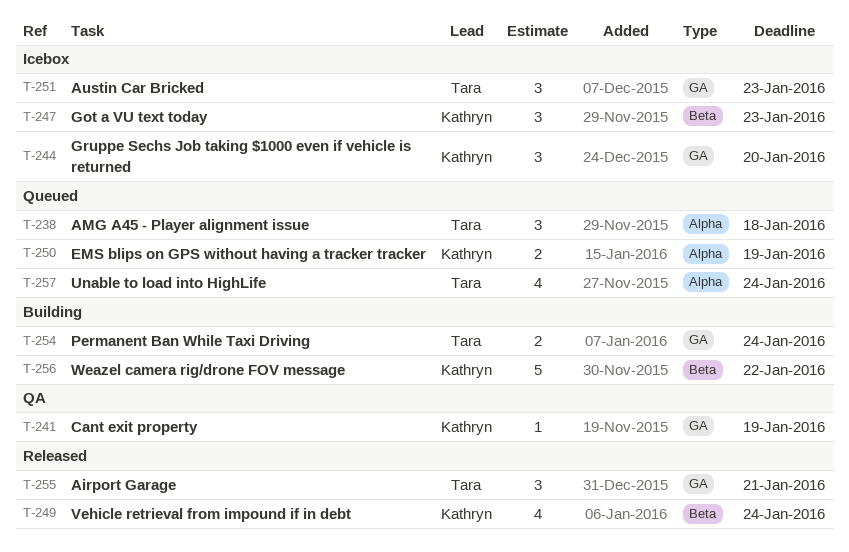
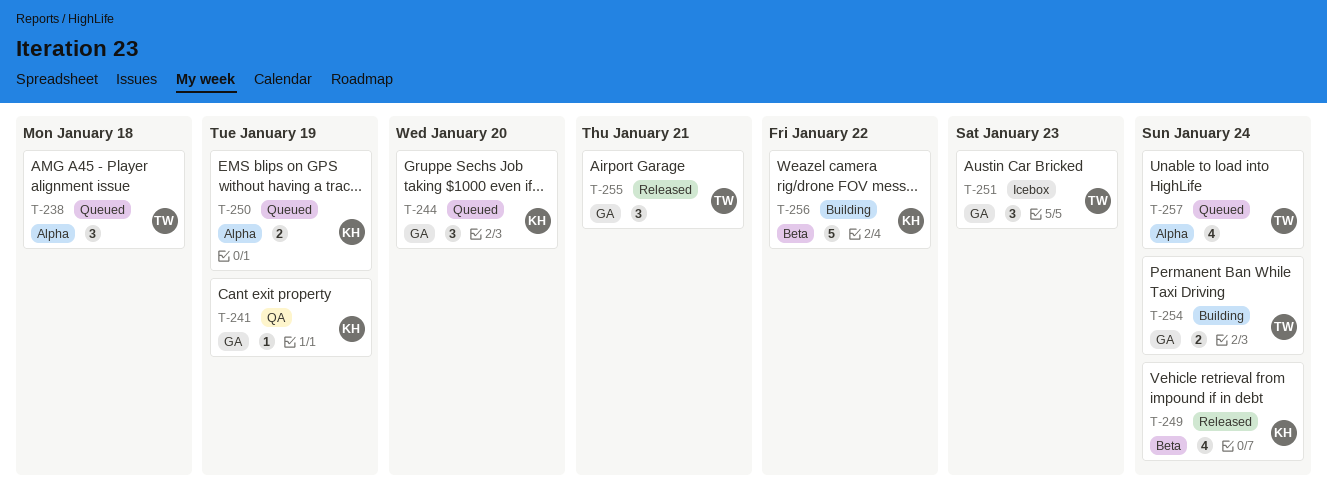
T-244, status: Icebox -> Queued
T-247: present -> none

